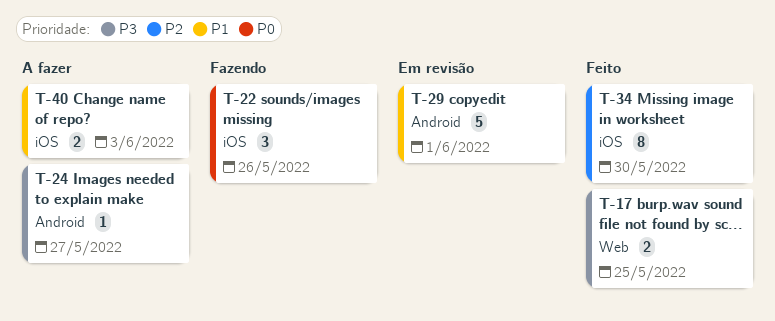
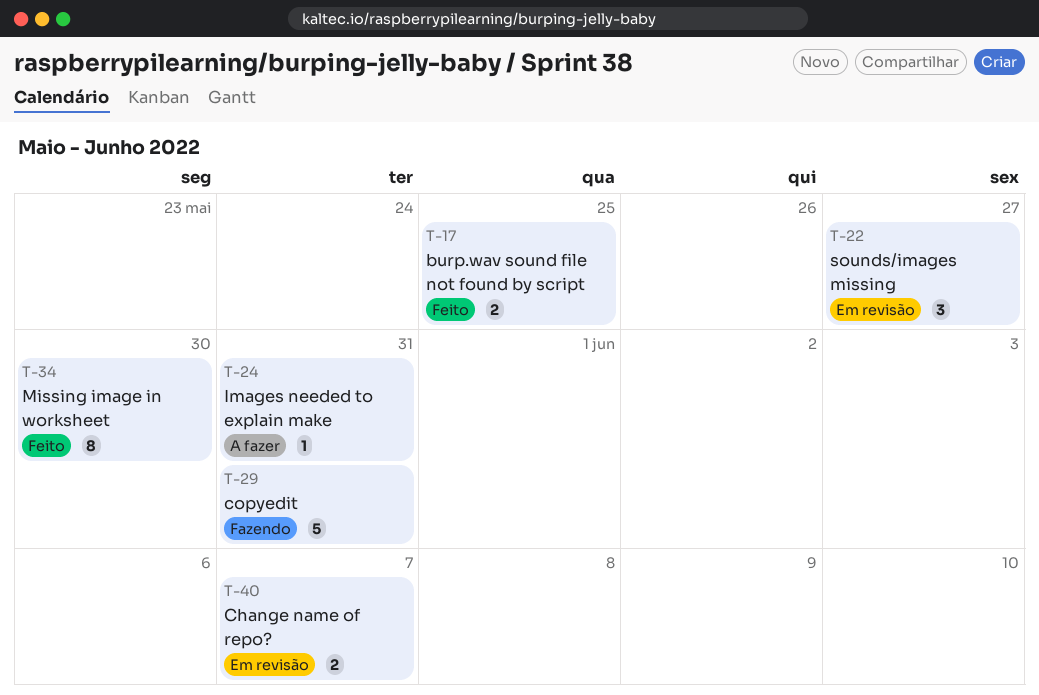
T-22, status: Fazendo -> Em revisão
T-22, due: May 26 -> May 27
T-24, due: May 27 -> May 31
T-29, status: Em revisão -> Fazendo
T-29, due: Jun 1 -> May 31
T-40, status: A fazer -> Em revisão
T-40, due: Jun 3 -> Jun 7

